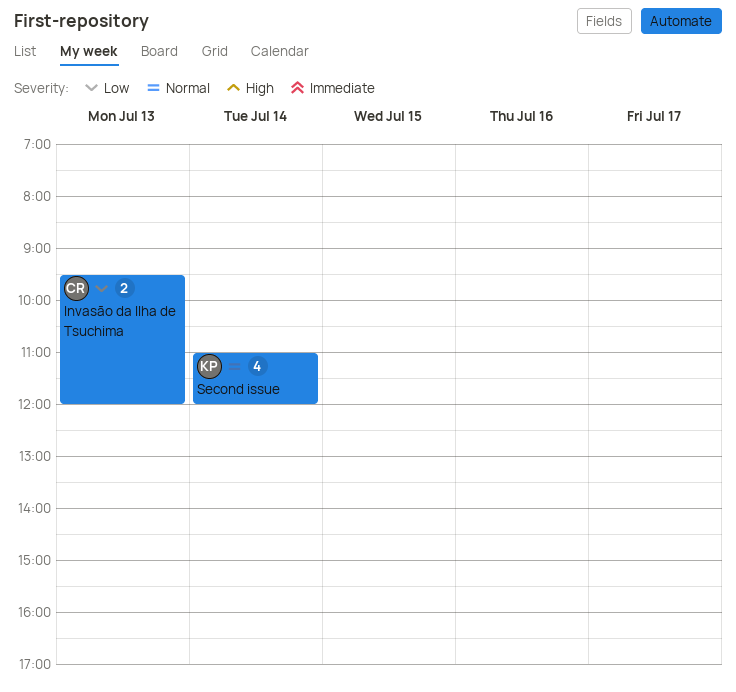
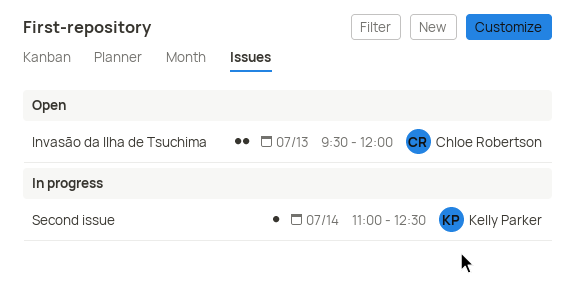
Second issue, estimate: 4 -> 1
Second issue, ends: 12:00 -> 12:30

